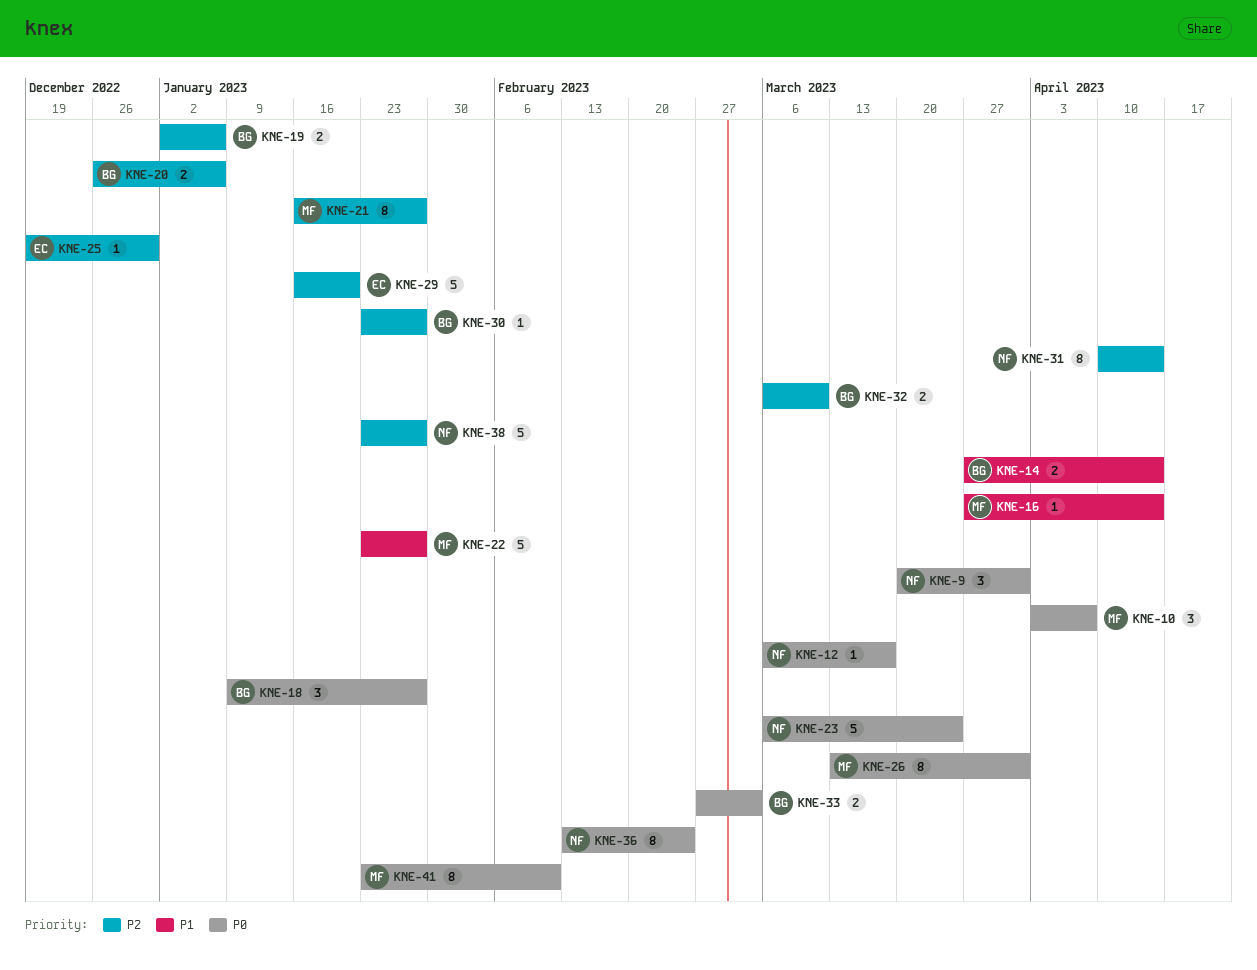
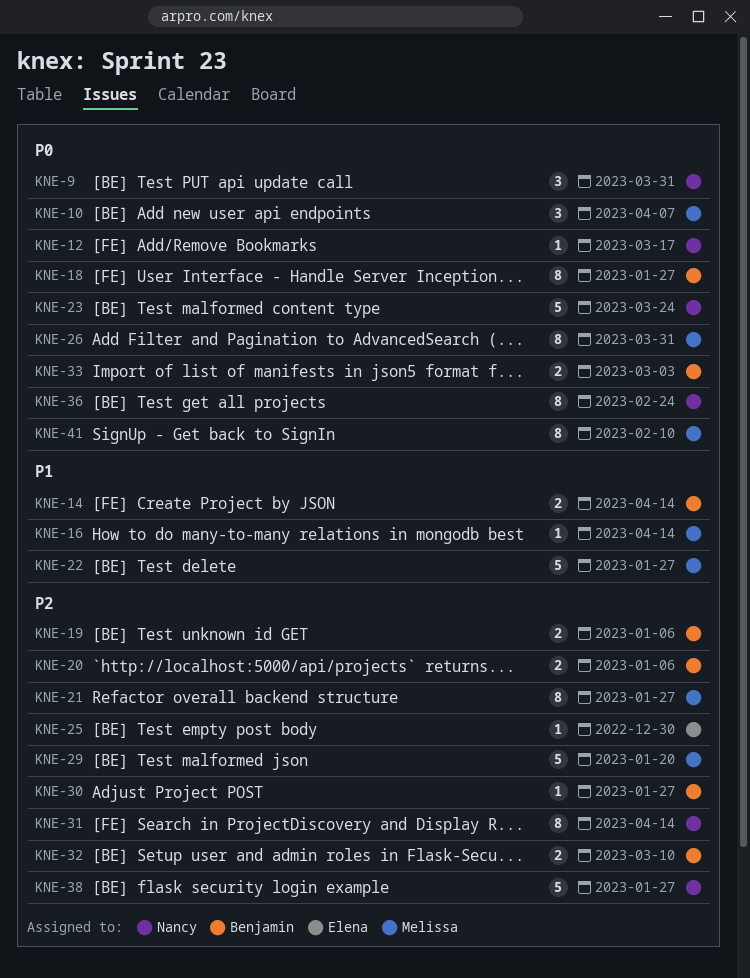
KNE-18, estimate: 3 -> 8
KNE-29, owner: Elena -> Melissa

